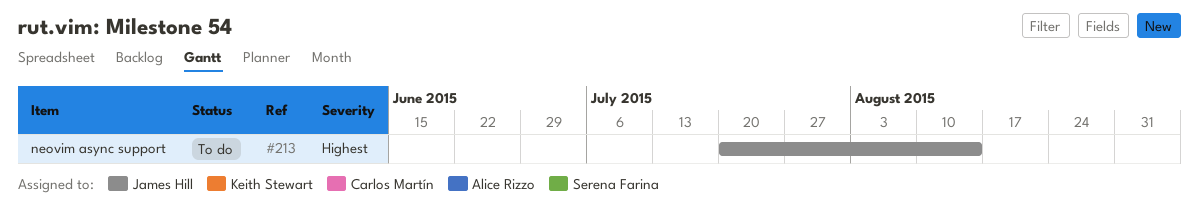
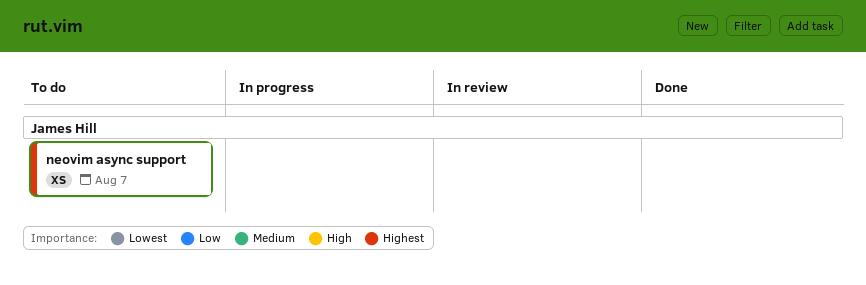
neovim async support, due: Aug 14 -> Aug 7

